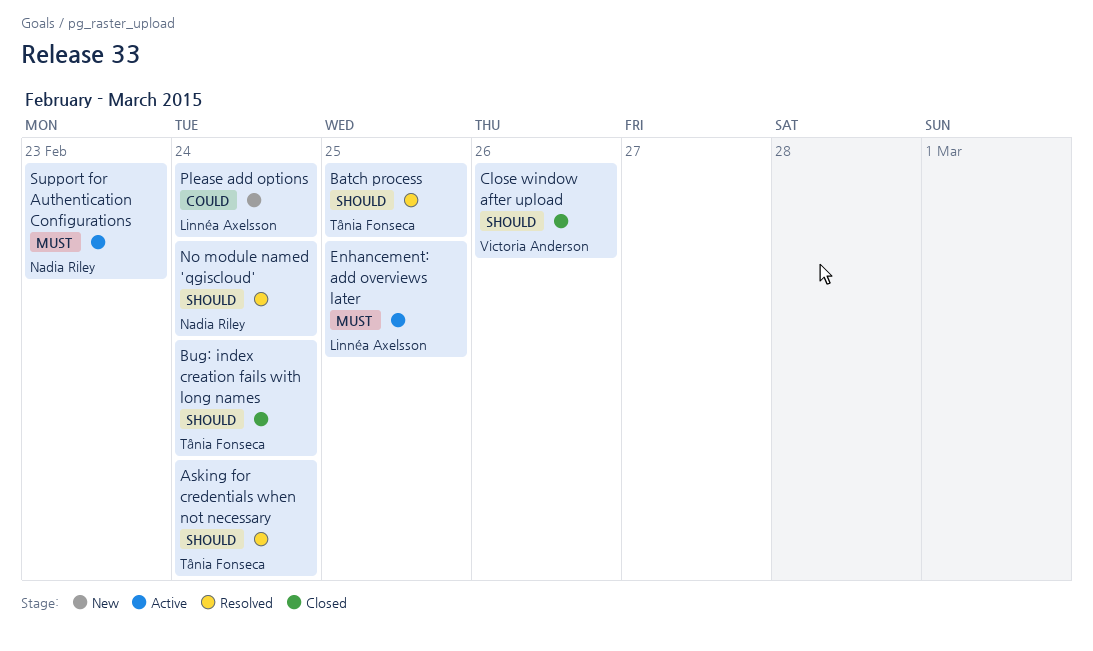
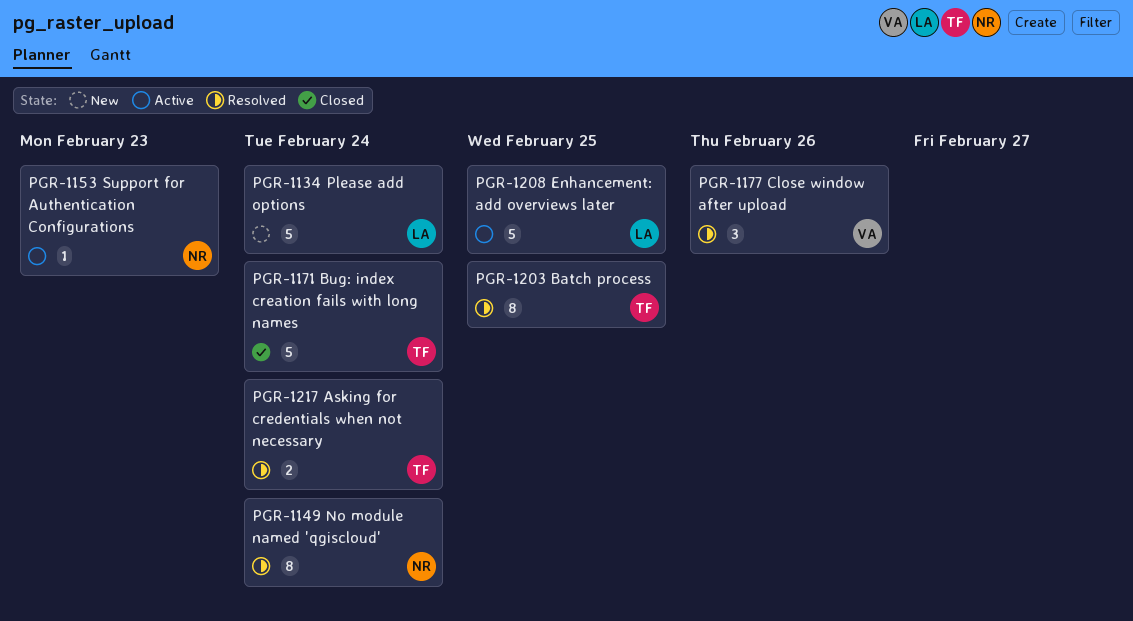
Close window after upload, status: Closed -> Resolved

